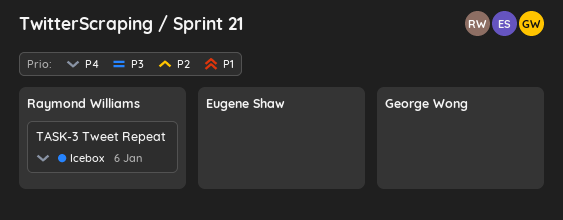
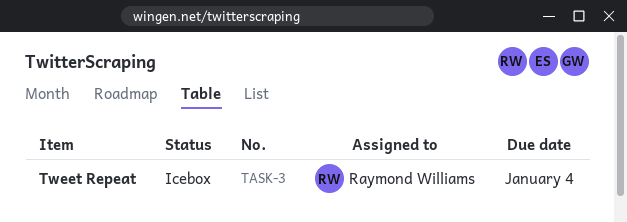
TASK-3, due: Jan 6 -> Jan 4

